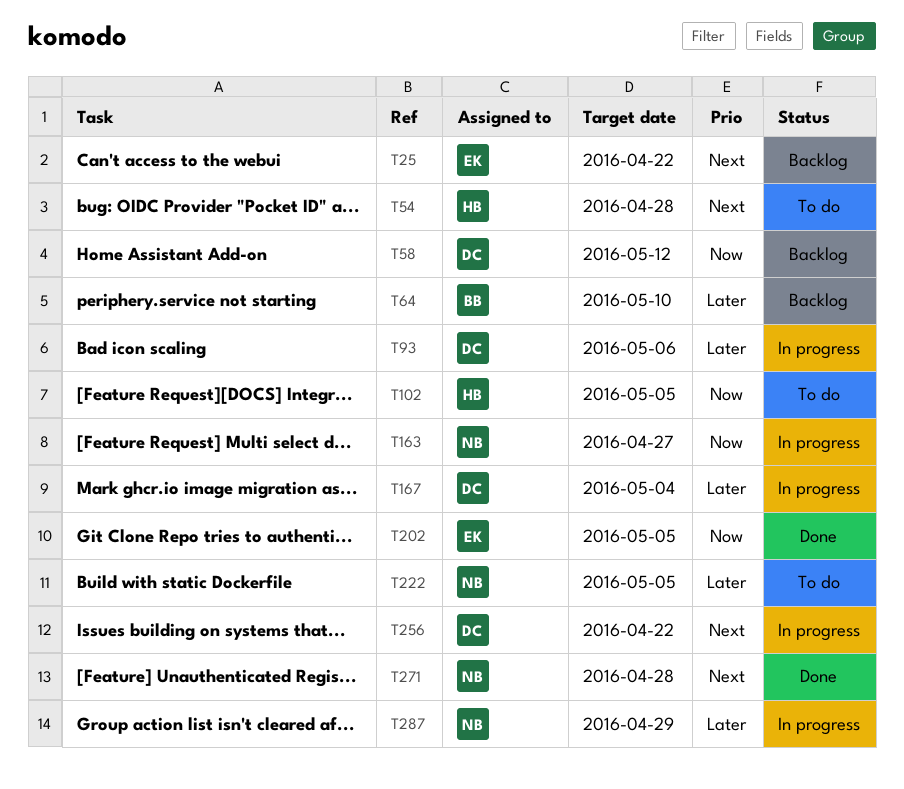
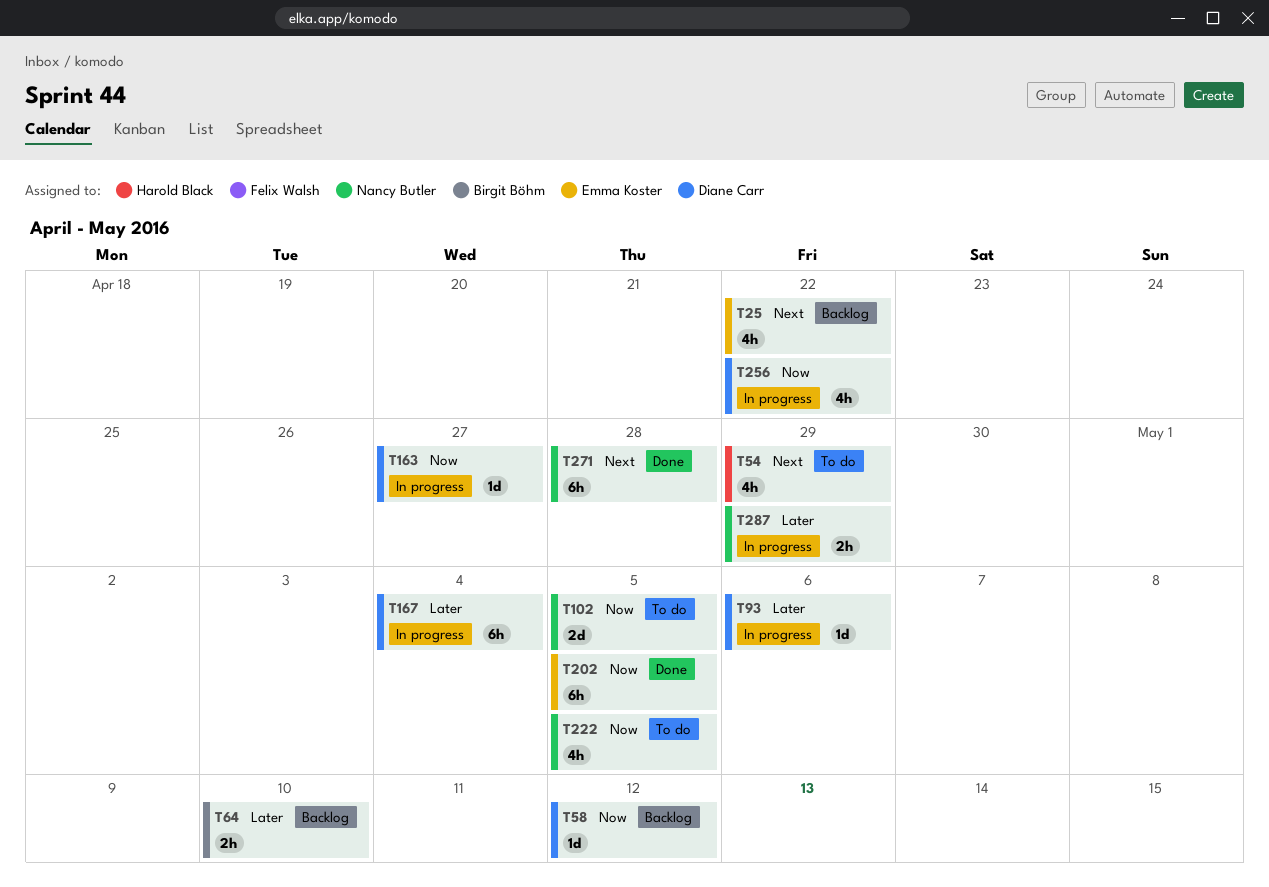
T54, due: Apr 28 -> Apr 29
T102, owner: Harold Black -> Nancy Butler
T163, owner: Nancy Butler -> Diane Carr
T222, priority: Later -> Now
T256, priority: Next -> Now

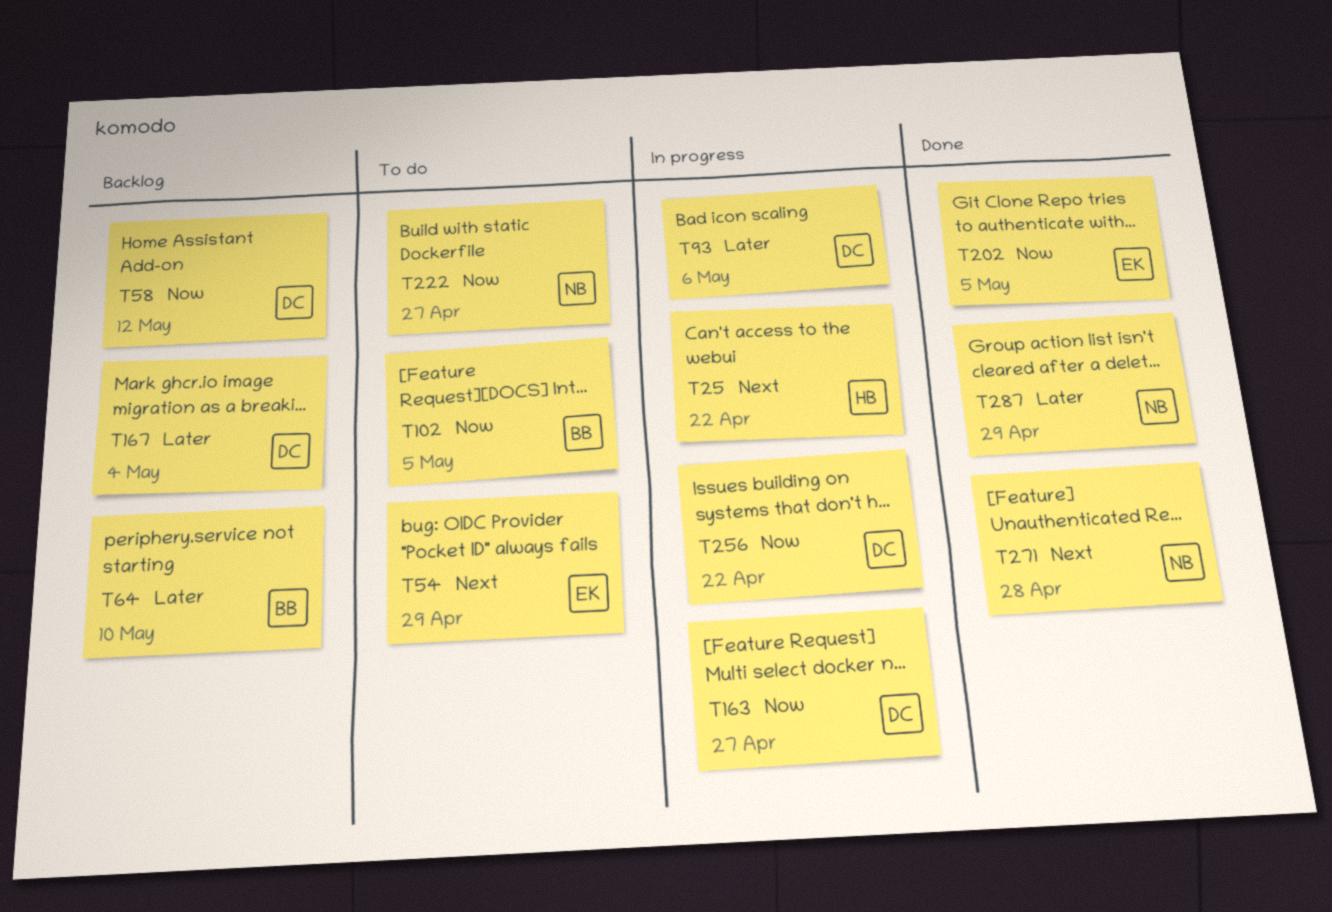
T25, status: Backlog -> In progress
T25, owner: Emma Koster -> Harold Black
T54, owner: Harold Black -> Emma Koster
T102, owner: Nancy Butler -> Birgit Böhm
T167, status: In progress -> Backlog
T222, due: May 5 -> Apr 27
T287, status: In progress -> Done

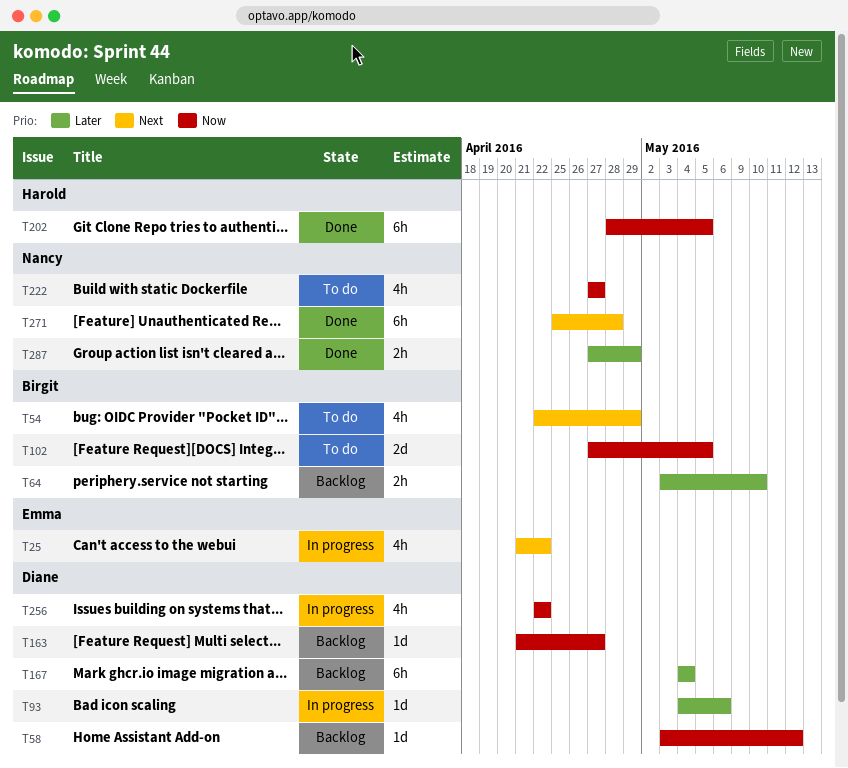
T25, owner: Harold -> Emma
T54, owner: Emma -> Birgit
T163, status: In progress -> Backlog
T202, owner: Emma -> Harold

